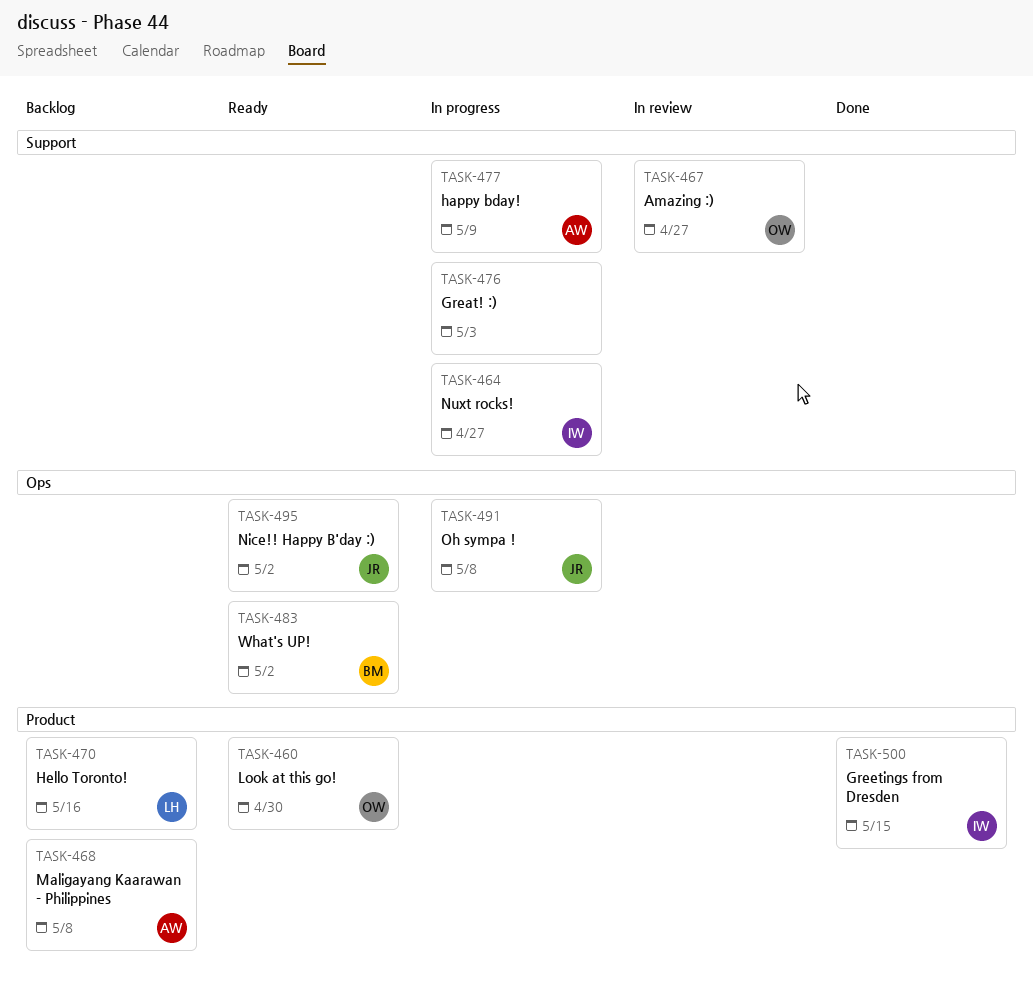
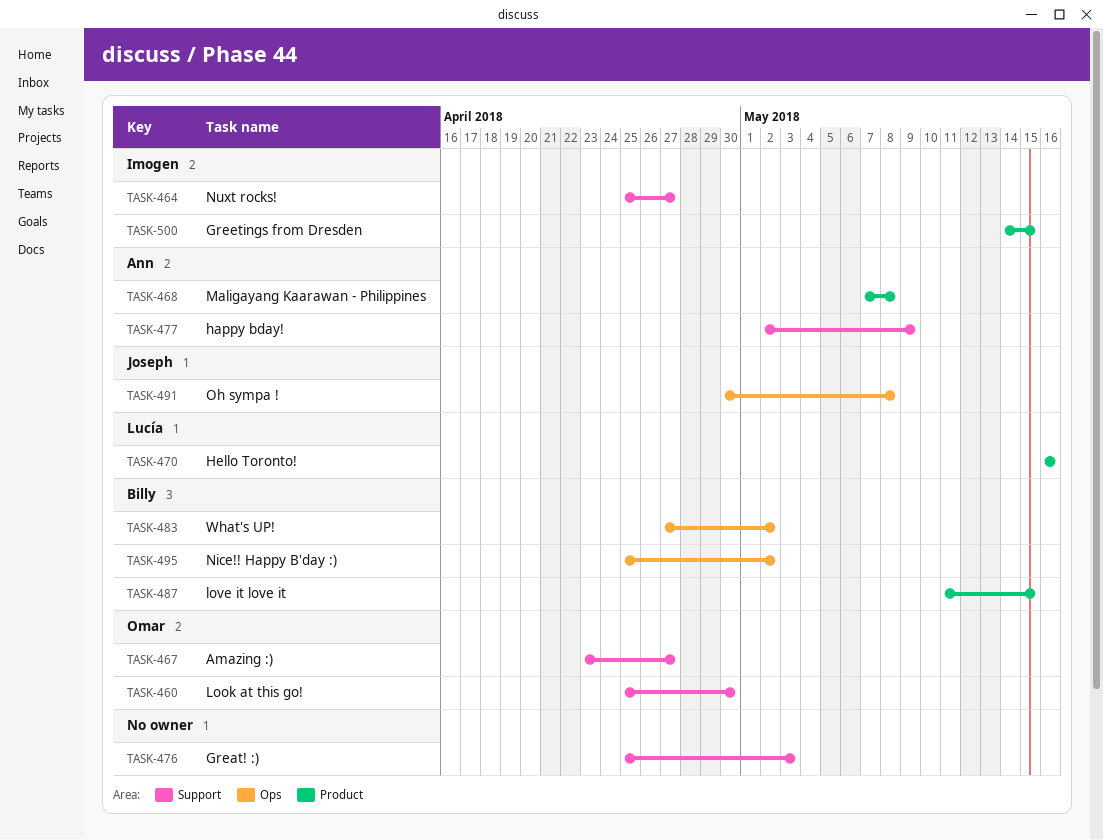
TASK-460, label: Product -> Support
TASK-487: none -> present
TASK-495, owner: Joseph -> Billy

